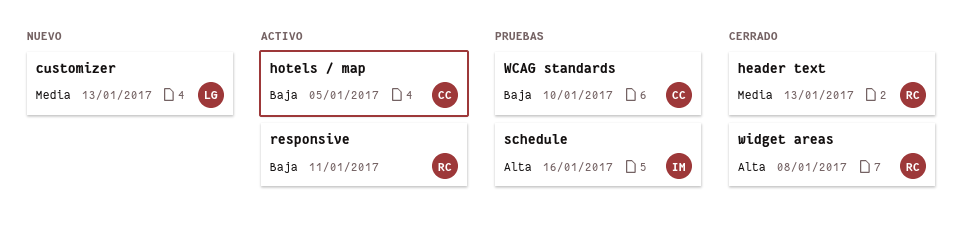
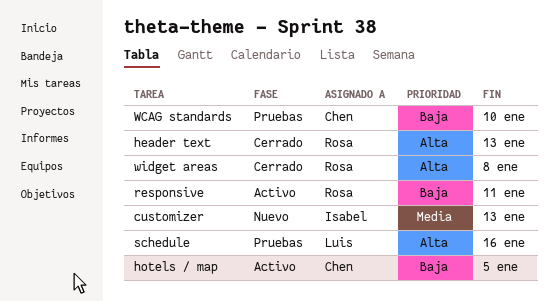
customizer, owner: Luis -> Isabel
header text, priority: Media -> Alta
schedule, owner: Isabel -> Luis

